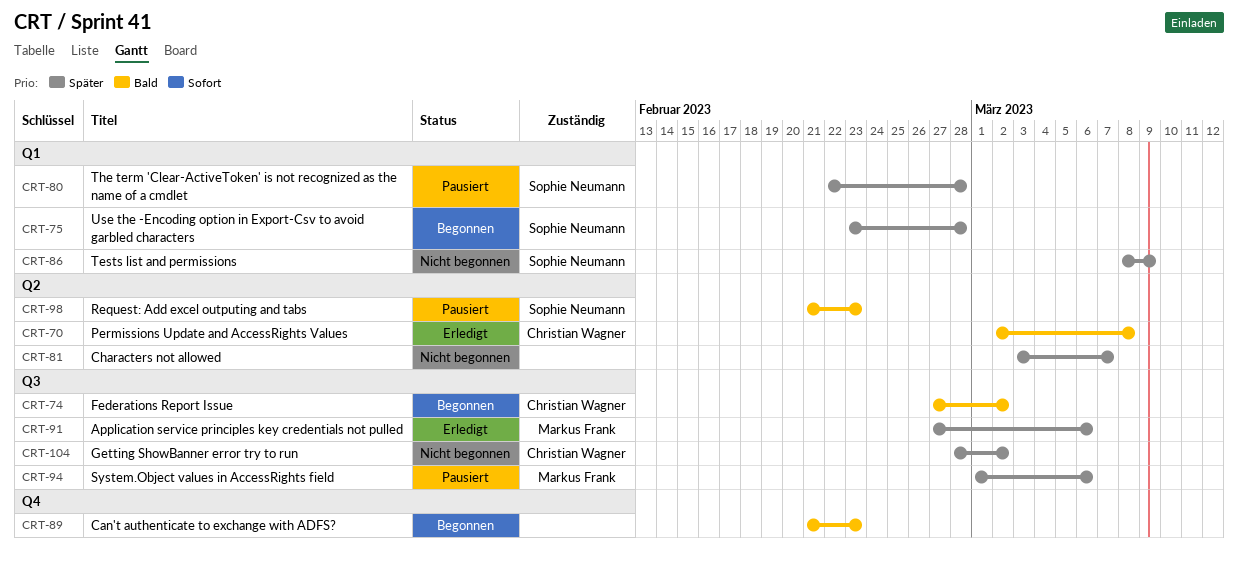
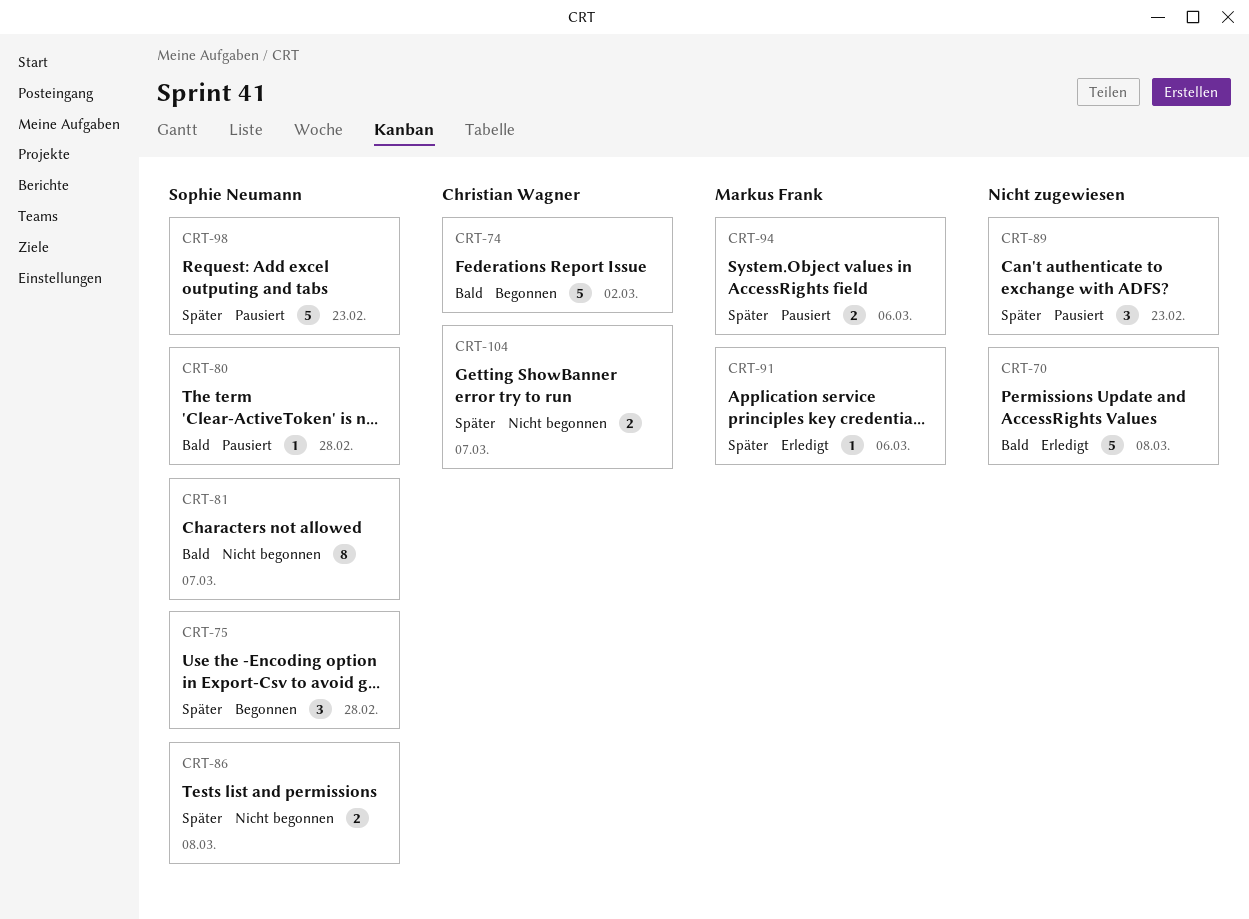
CRT-70, owner: Christian Wagner -> none
CRT-80, priority: Später -> Bald
CRT-81, owner: none -> Sophie Neumann
CRT-81, priority: Später -> Bald
CRT-86, due: Mar 9 -> Mar 8
CRT-89, status: Begonnen -> Pausiert
CRT-89, priority: Bald -> Später
CRT-98, priority: Bald -> Später
CRT-104, due: Mar 2 -> Mar 7

